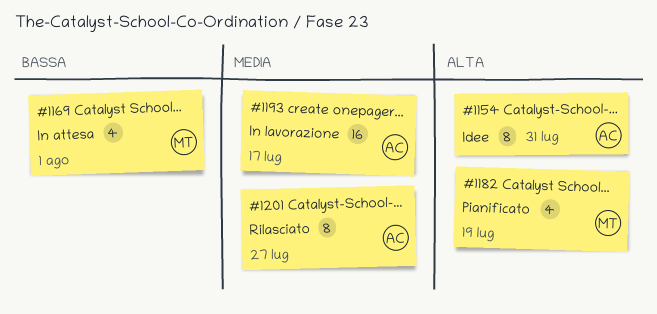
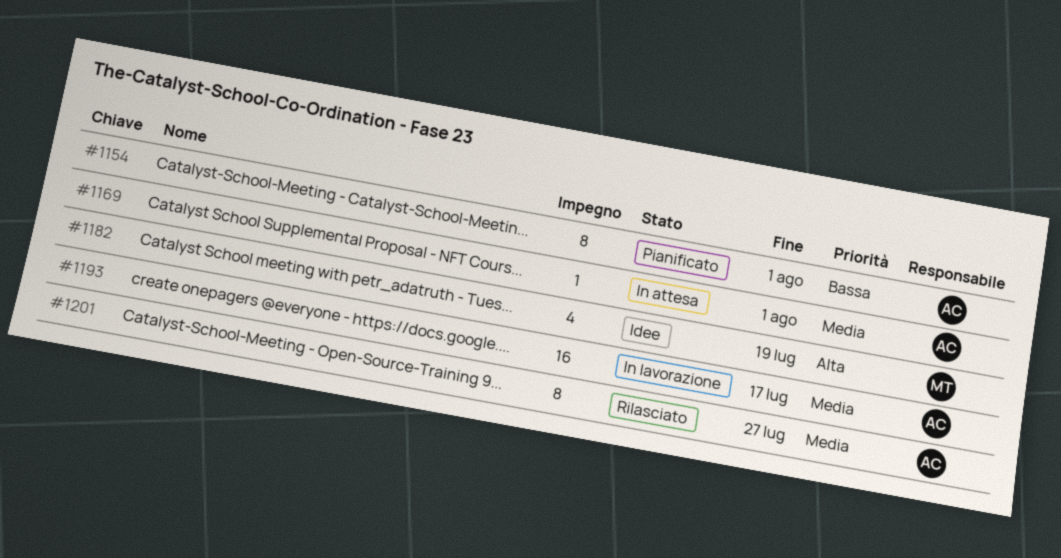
#1154, status: Idee -> Pianificato
#1154, priority: Alta -> Bassa
#1154, due: Jul 31 -> Aug 1
#1169, owner: MT -> AC
#1169, priority: Bassa -> Media
#1169, estimate: 4 -> 1
#1182, status: Pianificato -> Idee

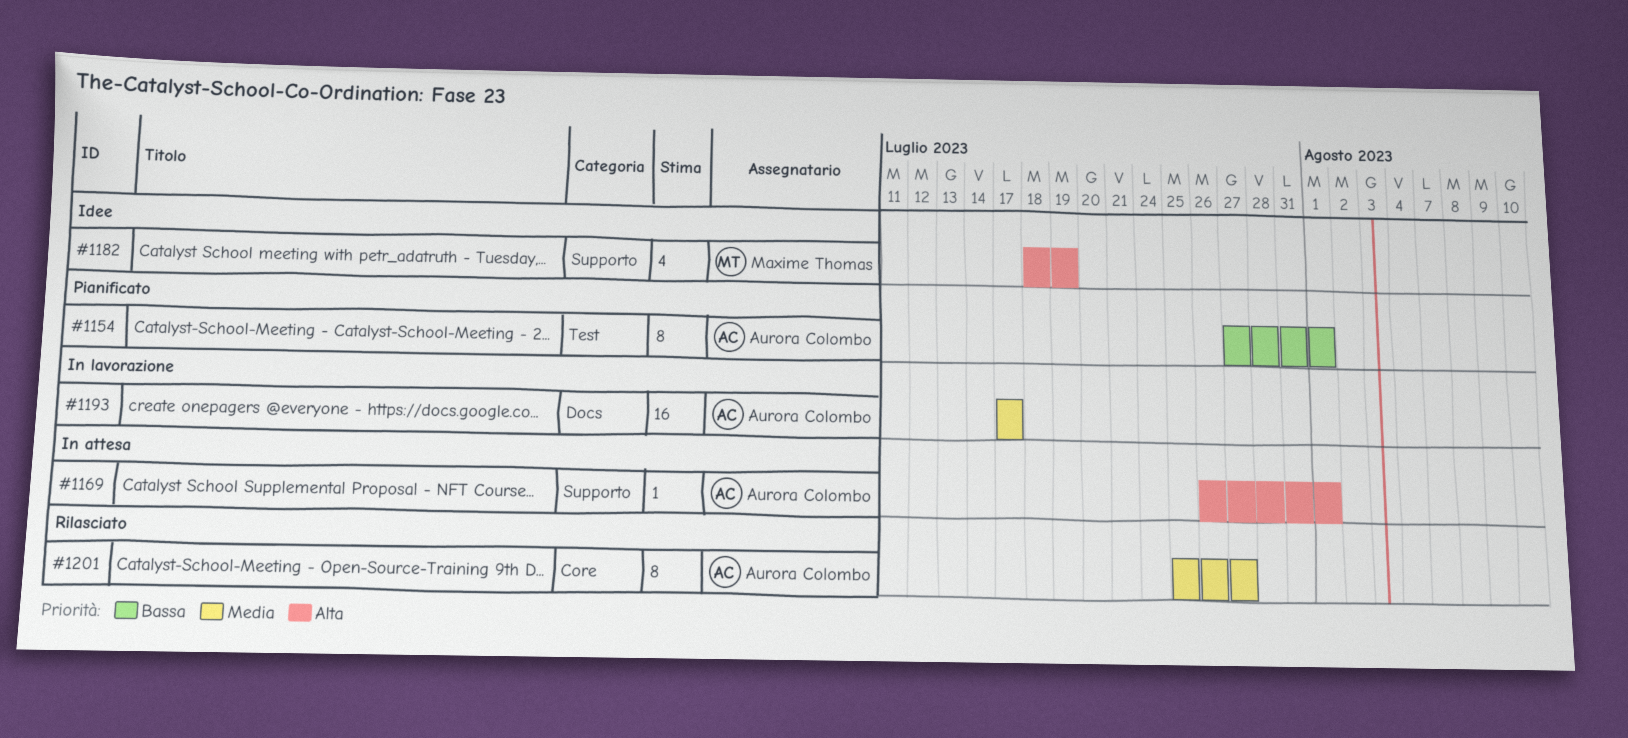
#1169, priority: Media -> Alta

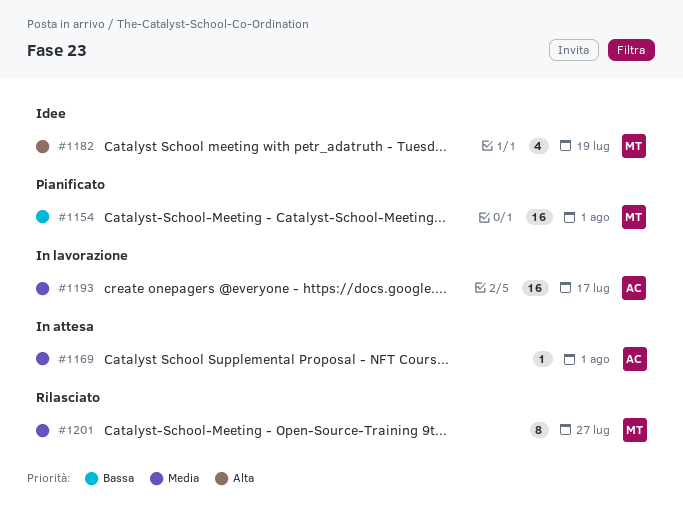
#1154, owner: Aurora Colombo -> Maxime Thomas
#1154, estimate: 8 -> 16
#1169, priority: Alta -> Media
#1201, owner: Aurora Colombo -> Maxime Thomas

